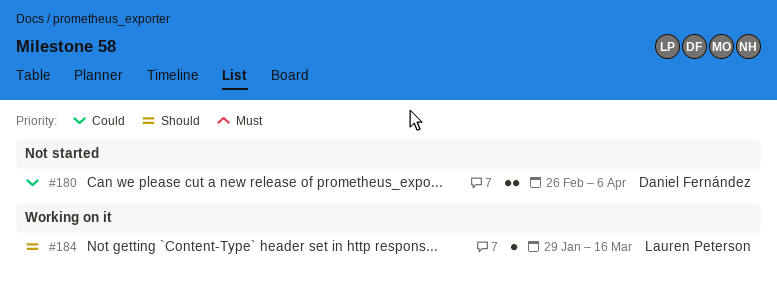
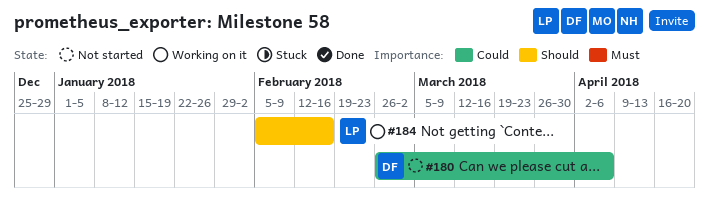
#184, start: Jan 29 -> Feb 5
#184, due: Mar 16 -> Feb 16

